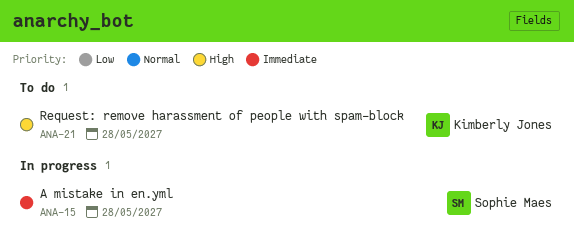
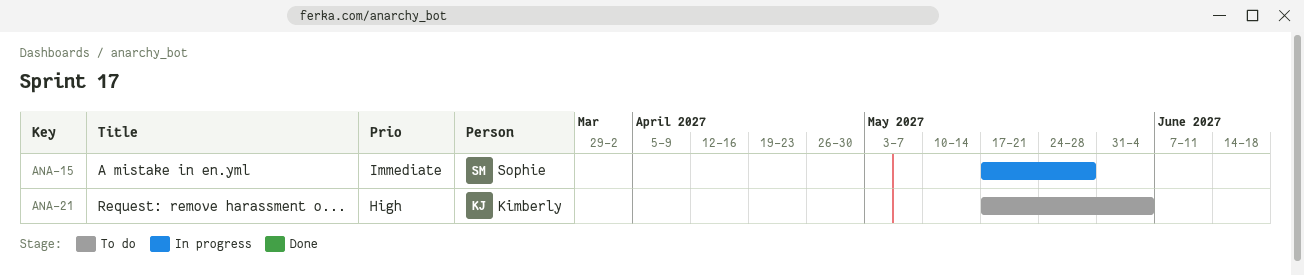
ANA-21, due: May 28 -> Jun 4

